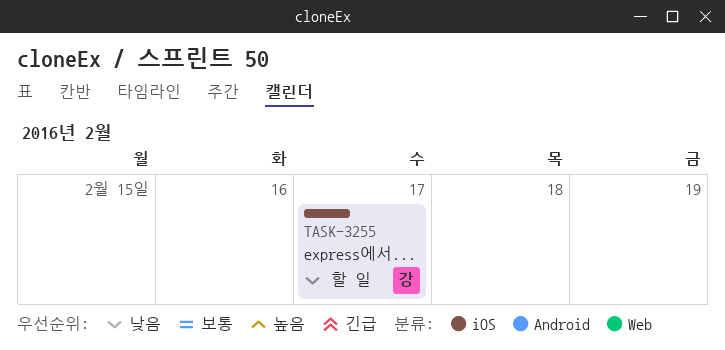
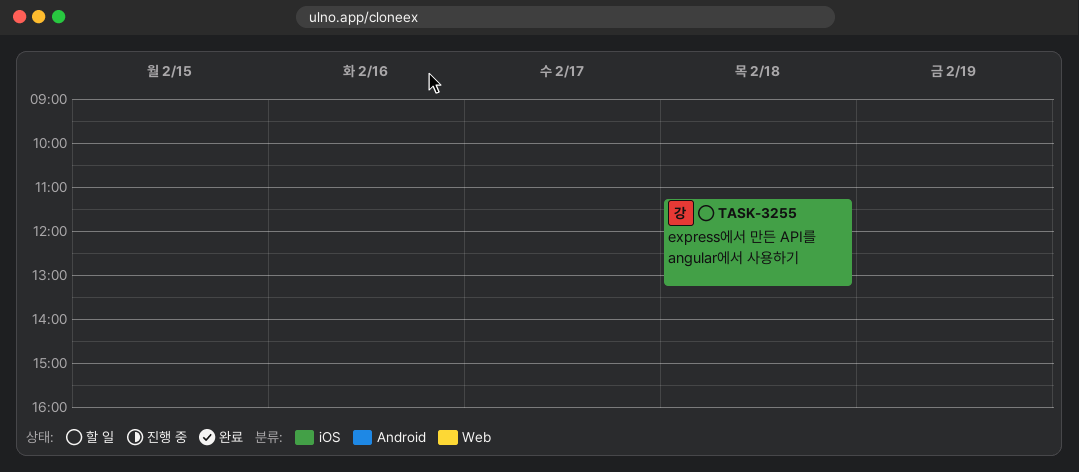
TASK-3255, day: Feb 17 -> Feb 18

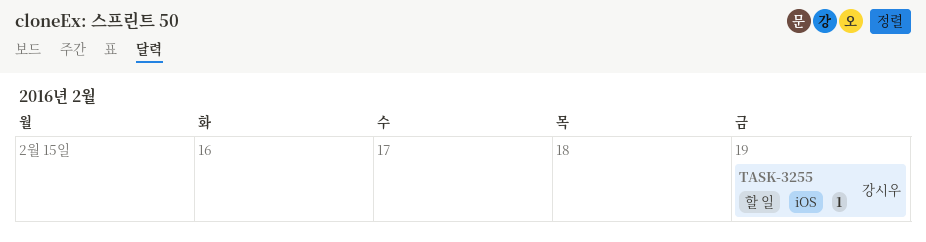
TASK-3255, day: Feb 18 -> Feb 19

